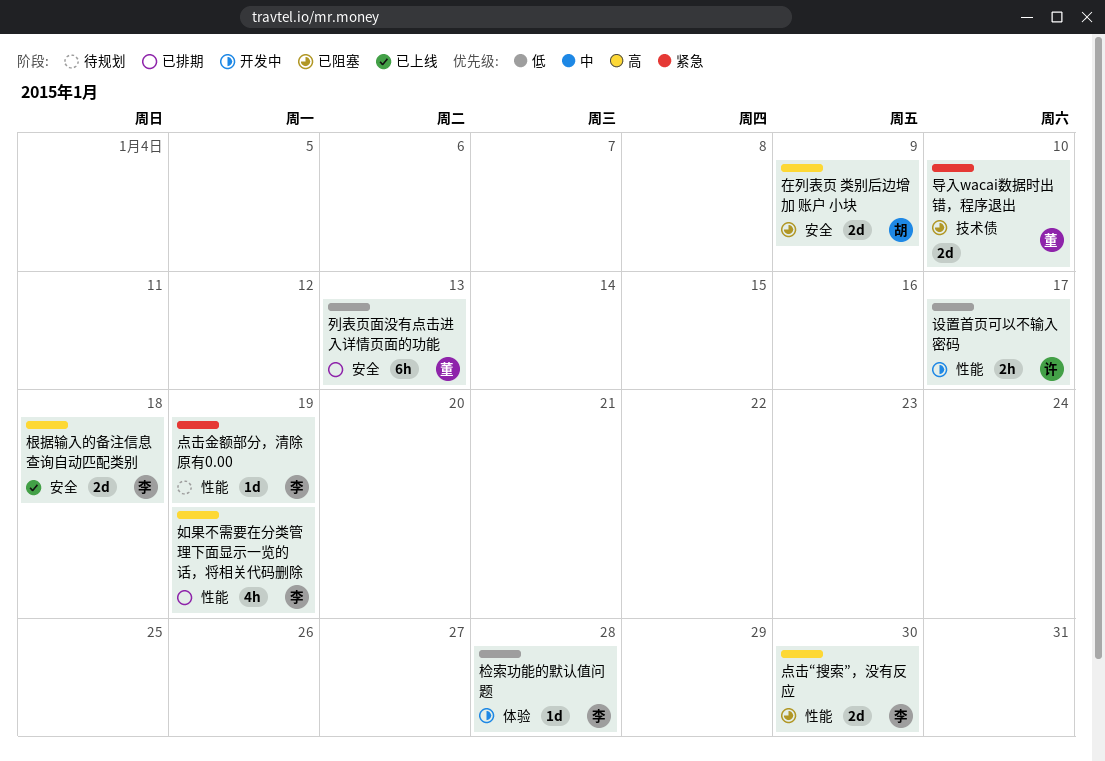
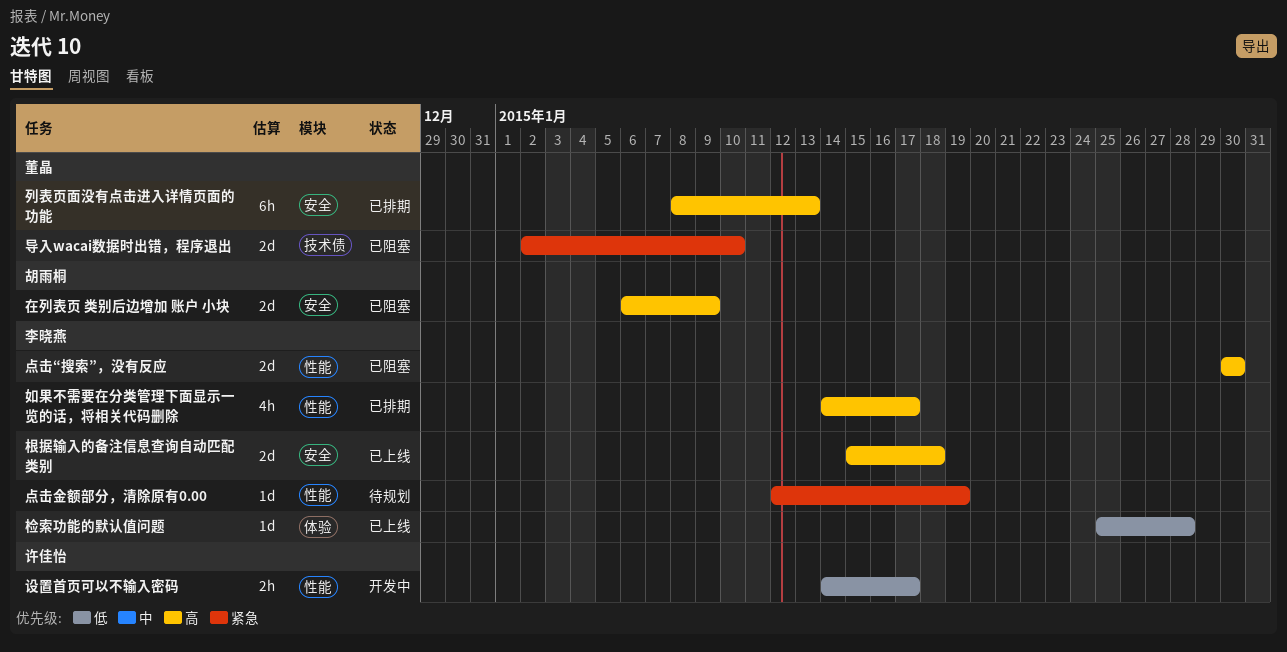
列表页面没有点击进入详情页面的功能, priority: 低 -> 高
如果不需要在分类管理下面显示一览的话，将相关代码删除, due: Jan 19 -> Jan 17
检索功能的默认值问题, status: 开发中 -> 已上线

